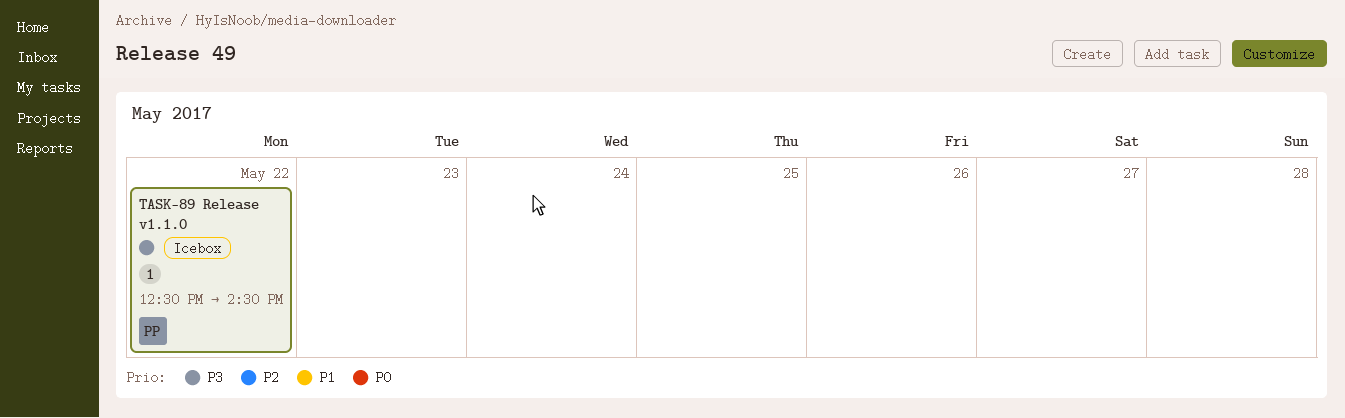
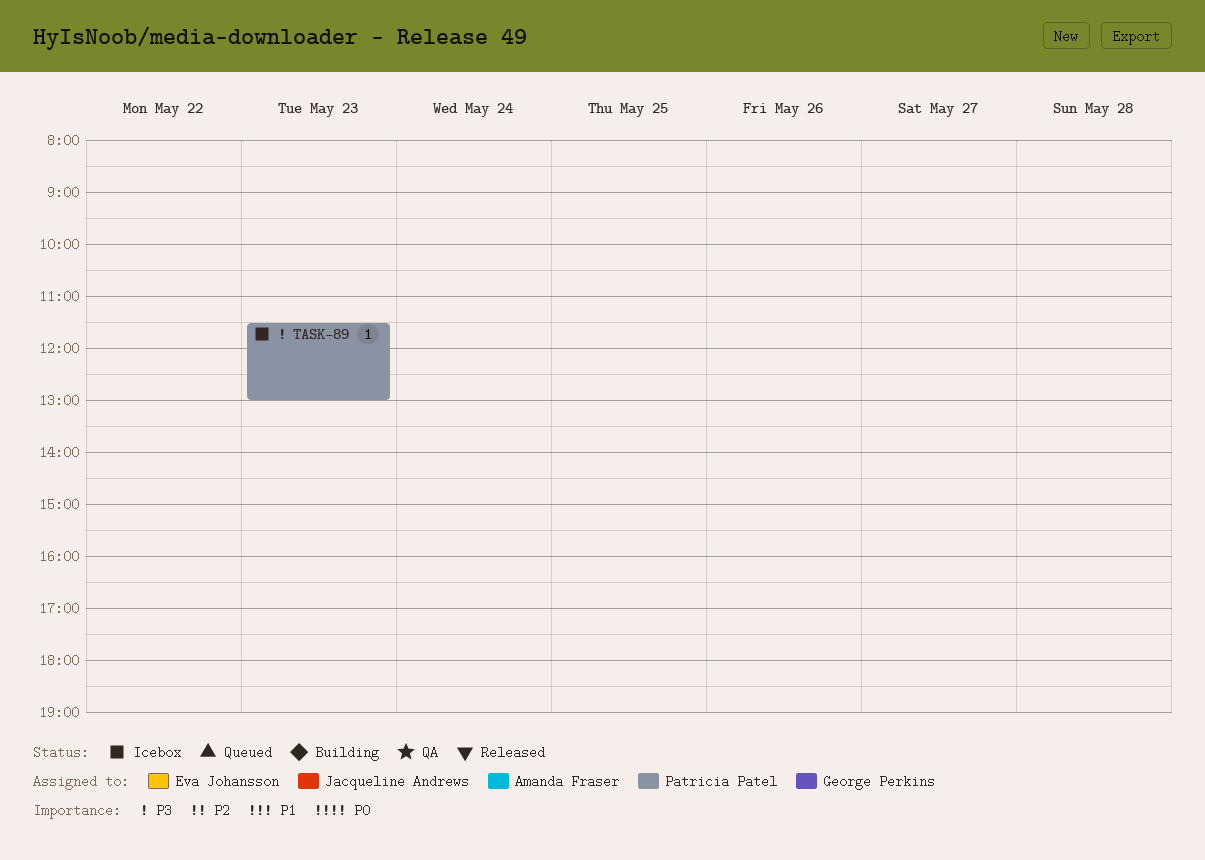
TASK-89, day: May 22 -> May 23
TASK-89, begins: 12:30 -> 11:30
TASK-89, ends: 14:30 -> 13:00

